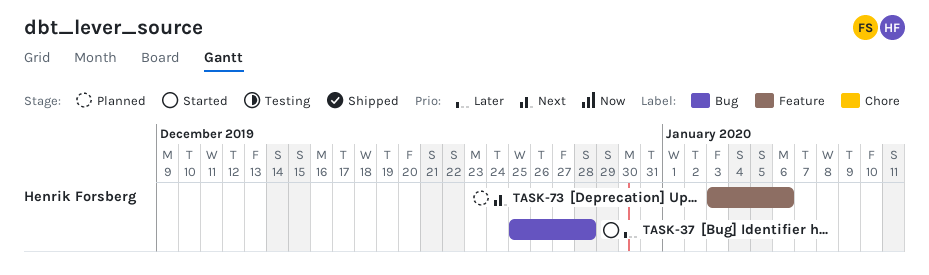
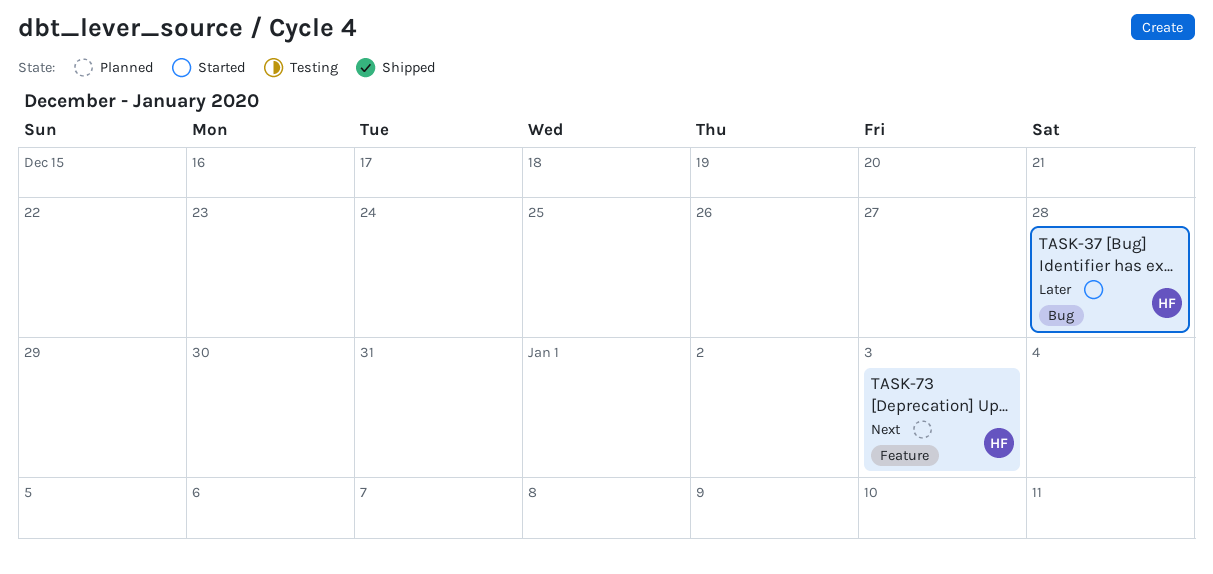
TASK-73, due: Jan 6 -> Jan 3

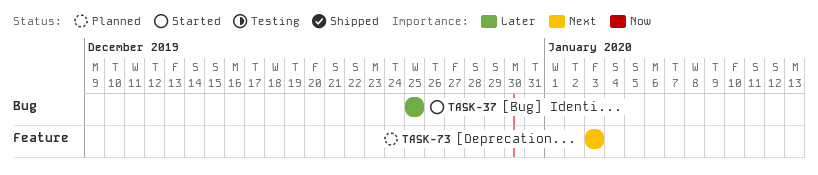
TASK-37, due: Dec 28 -> Dec 25

